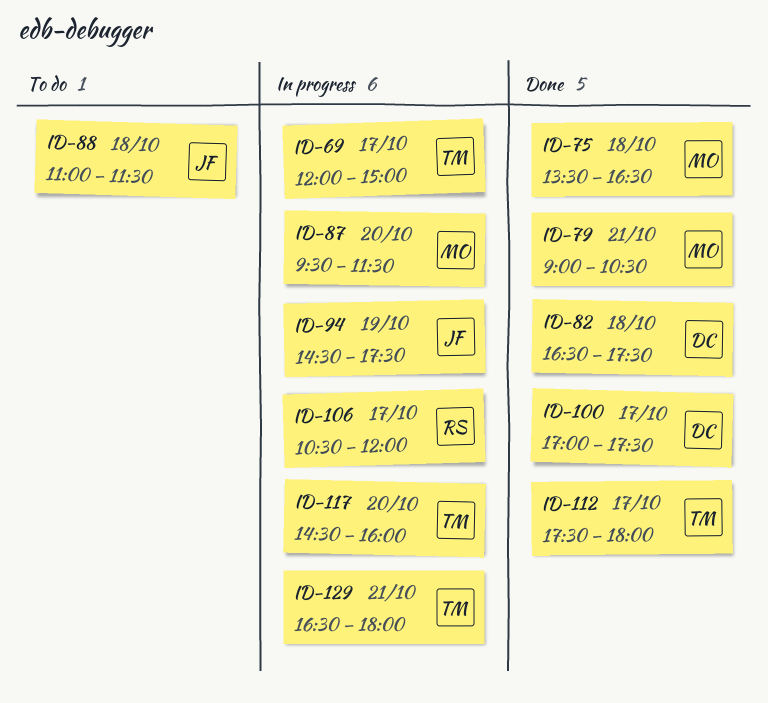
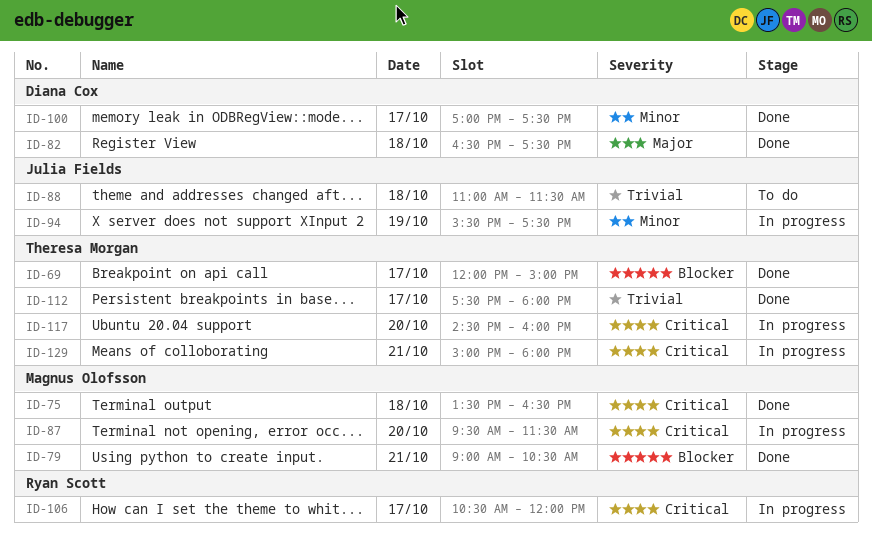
ID-69, status: In progress -> Done
ID-94, begins: 14:30 -> 15:30
ID-129, begins: 16:30 -> 15:00

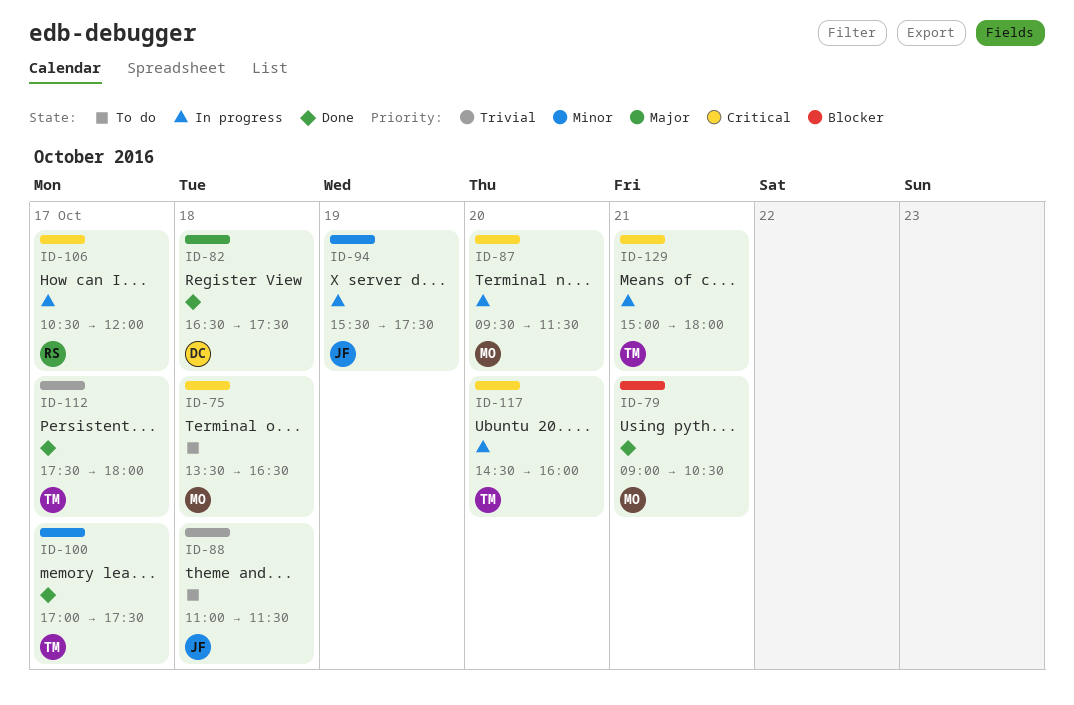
ID-69: present -> none
ID-75, status: Done -> To do
ID-100, owner: Diana Cox -> Theresa Morgan

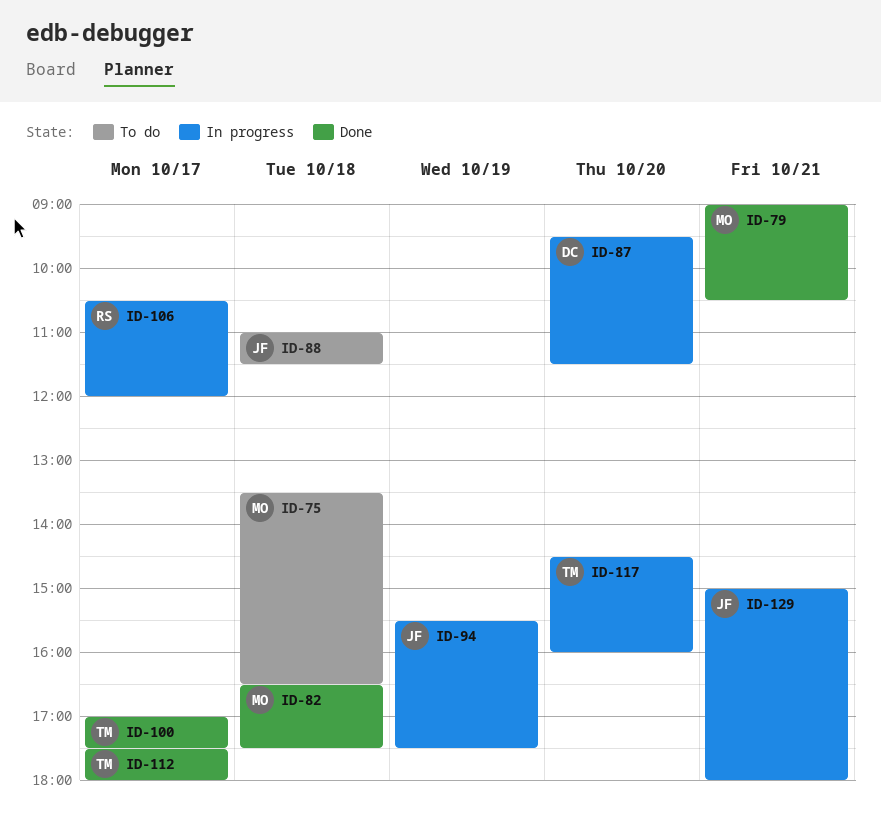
ID-82, owner: DC -> MO
ID-87, owner: MO -> DC
ID-129, owner: TM -> JF

